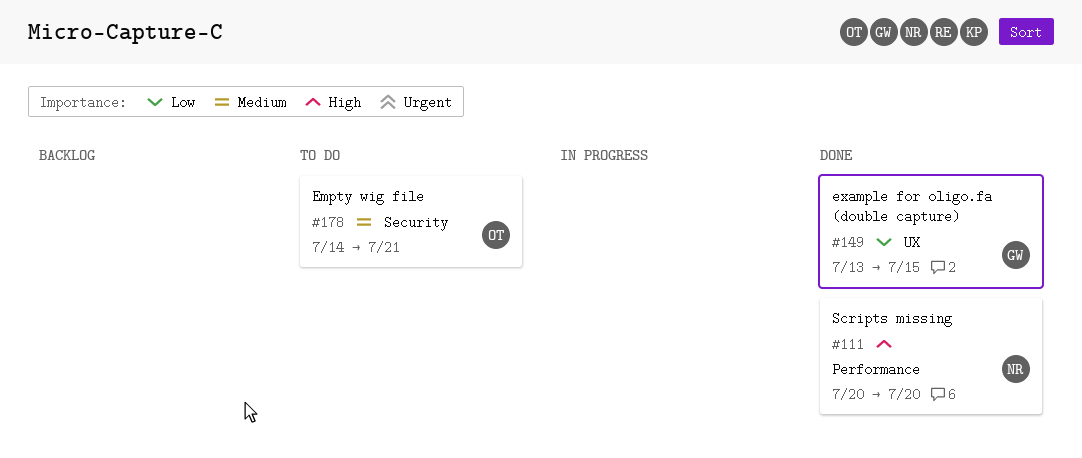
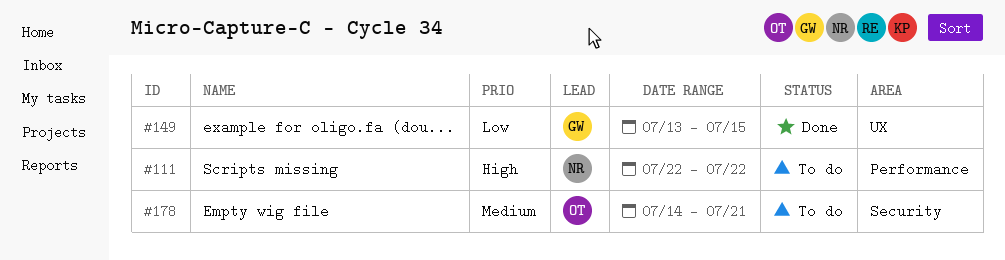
#111, status: Done -> To do
#111, start: Jul 20 -> Jul 22
#111, due: Jul 20 -> Jul 22

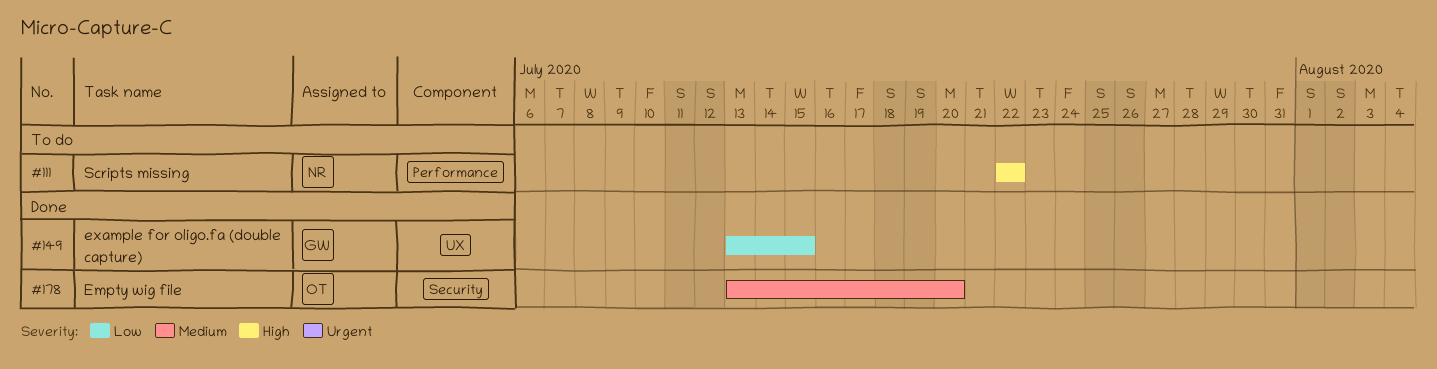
#178, status: To do -> Done
#178, start: Jul 14 -> Jul 13
#178, due: Jul 21 -> Jul 20

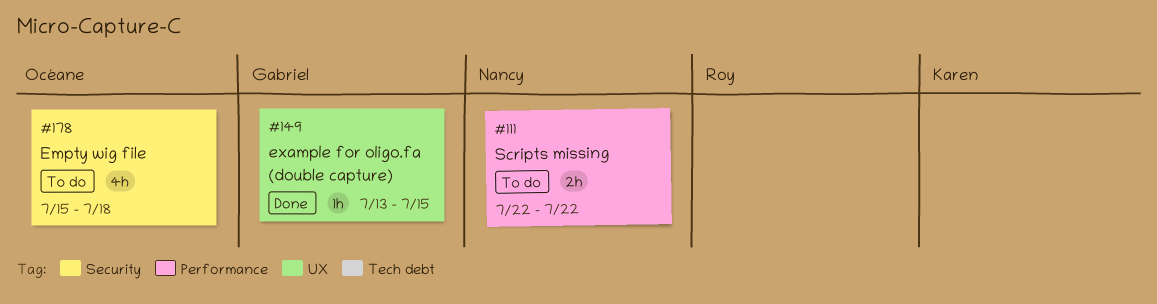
#178, status: Done -> To do
#178, start: Jul 13 -> Jul 15
#178, due: Jul 20 -> Jul 18

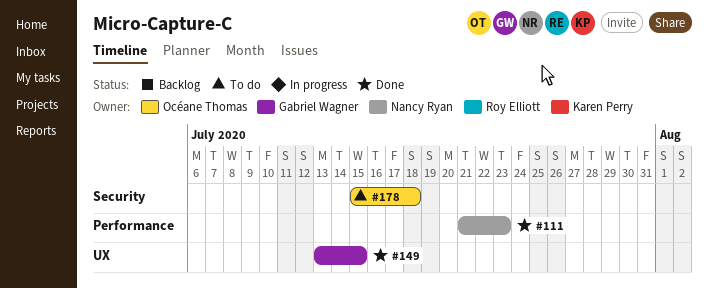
#111, status: To do -> Done
#111, start: Jul 22 -> Jul 21
#111, due: Jul 22 -> Jul 23

